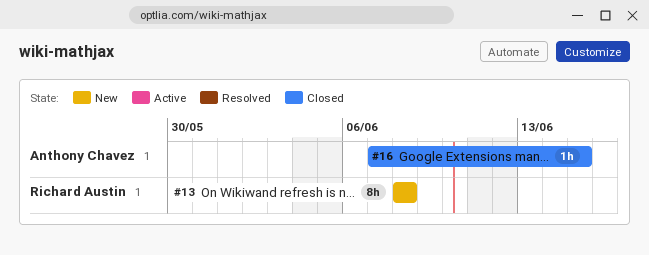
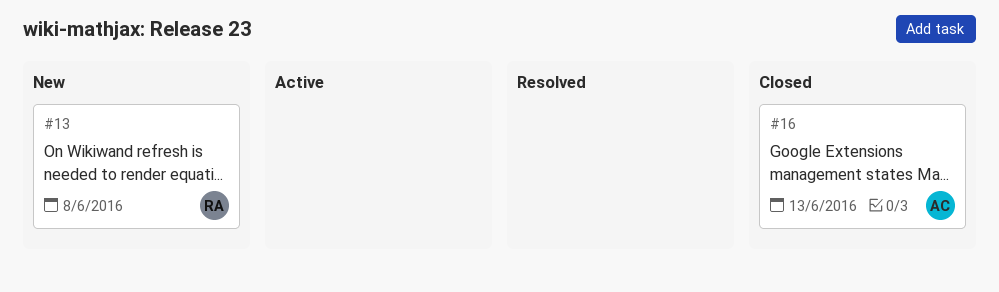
#16, due: Jun 15 -> Jun 13

